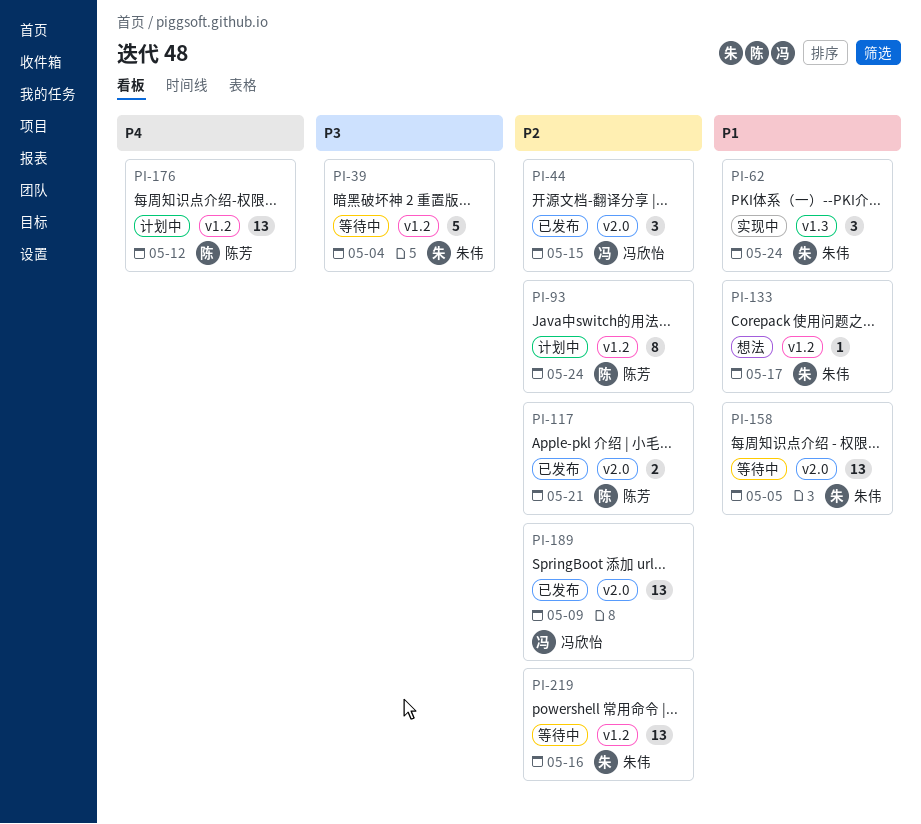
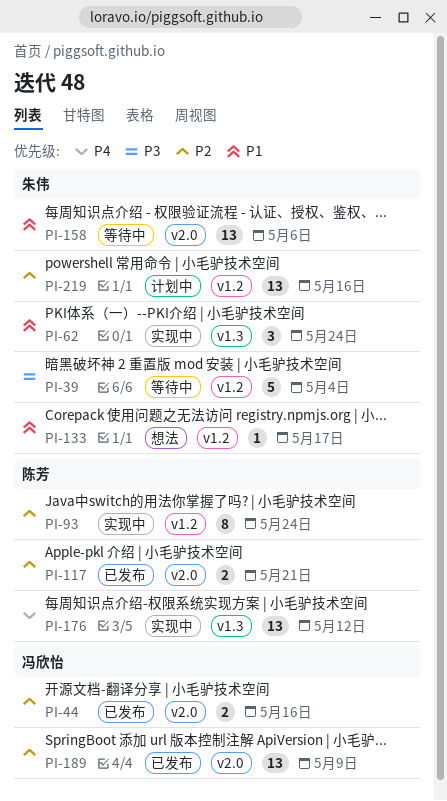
PI-44, estimate: 3 -> 2
PI-44, due: May 15 -> May 16
PI-93, status: 计划中 -> 实现中
PI-158, due: May 5 -> May 6
PI-176, status: 计划中 -> 实现中
PI-176, label: v1.2 -> v1.3
PI-219, status: 等待中 -> 计划中

